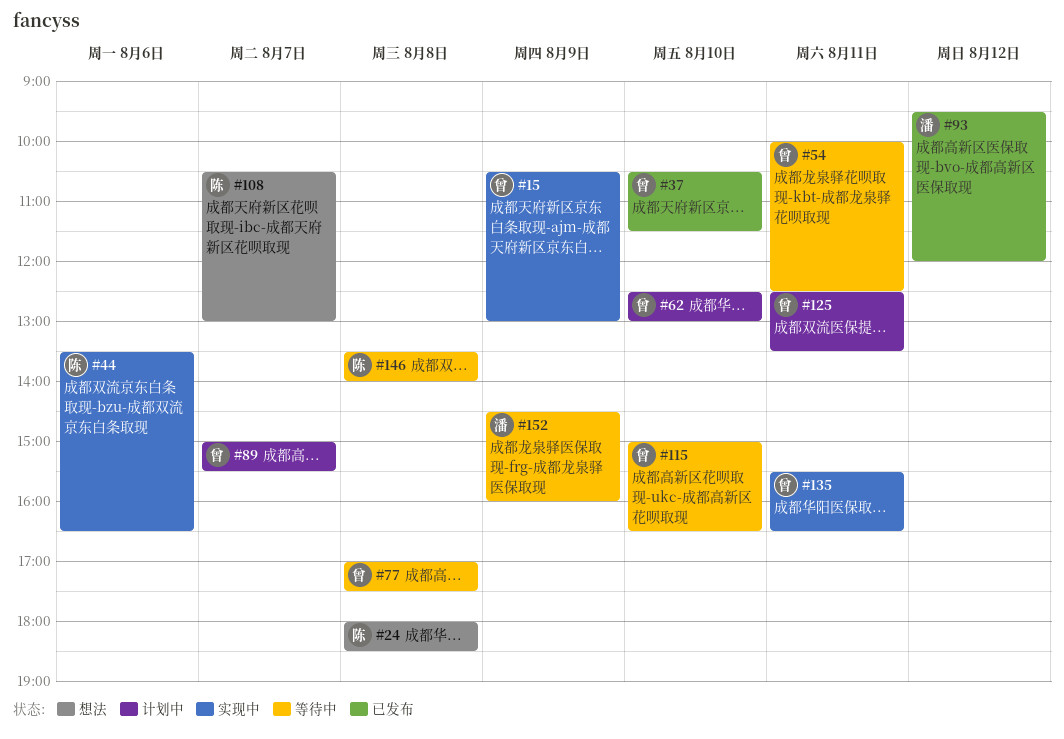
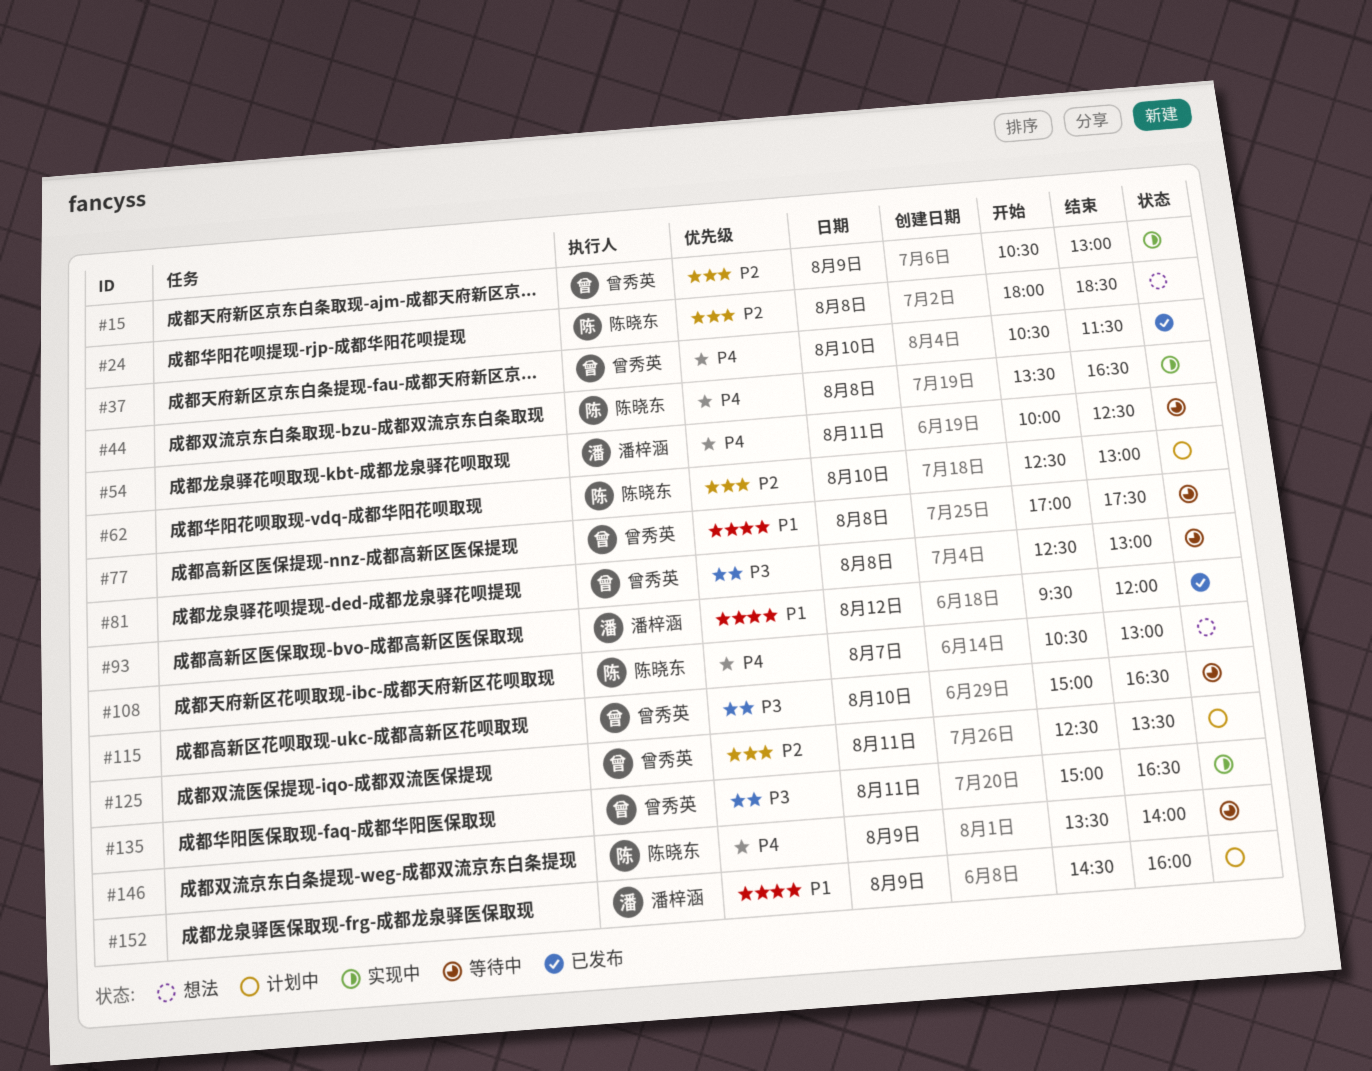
#44, day: Aug 6 -> Aug 8
#54, owner: 曾秀英 -> 潘梓涵
#62, owner: 曾秀英 -> 陈晓东
#81: none -> present
#89: present -> none
#135, begins: 15:30 -> 15:00
#146, day: Aug 8 -> Aug 9
#152, status: 等待中 -> 计划中

